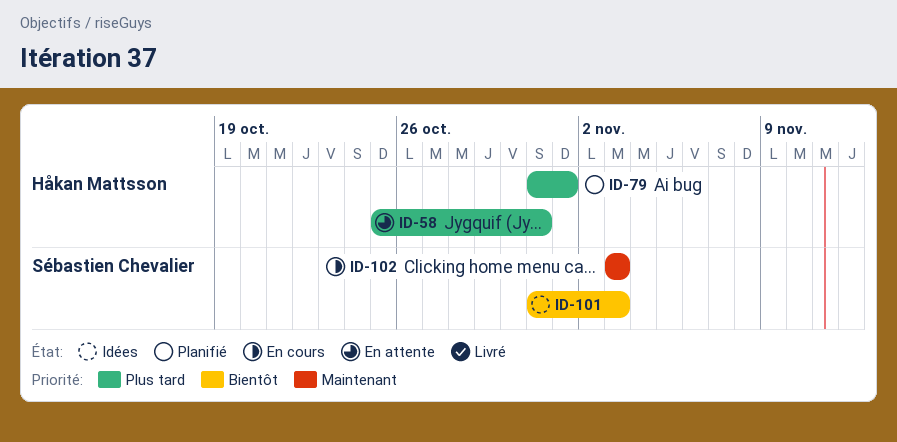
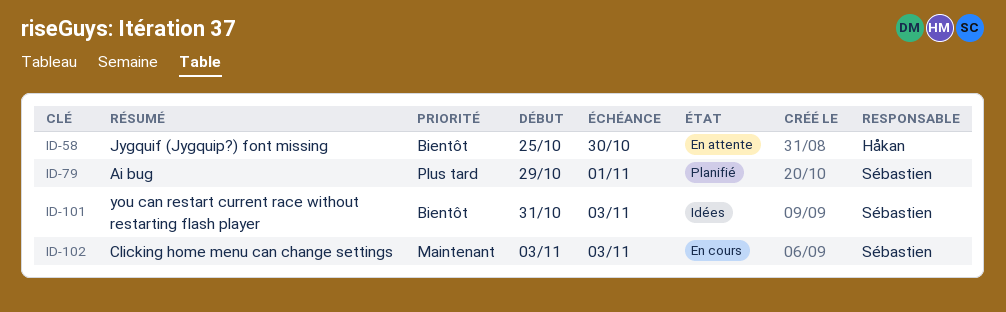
ID-58, priority: Plus tard -> Bientôt
ID-58, due: Oct 31 -> Oct 30
ID-79, owner: Håkan Mattsson -> Sébastien Chevalier
ID-79, start: Oct 31 -> Oct 29

